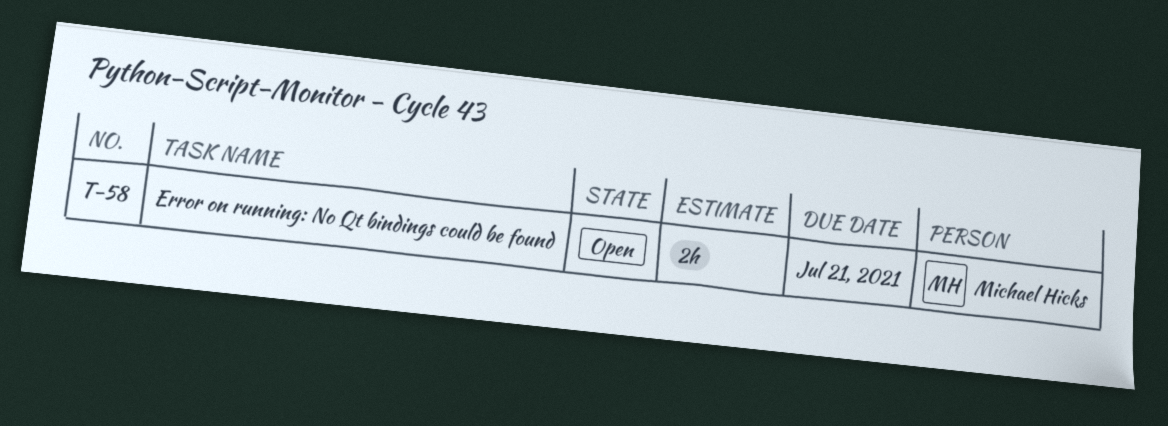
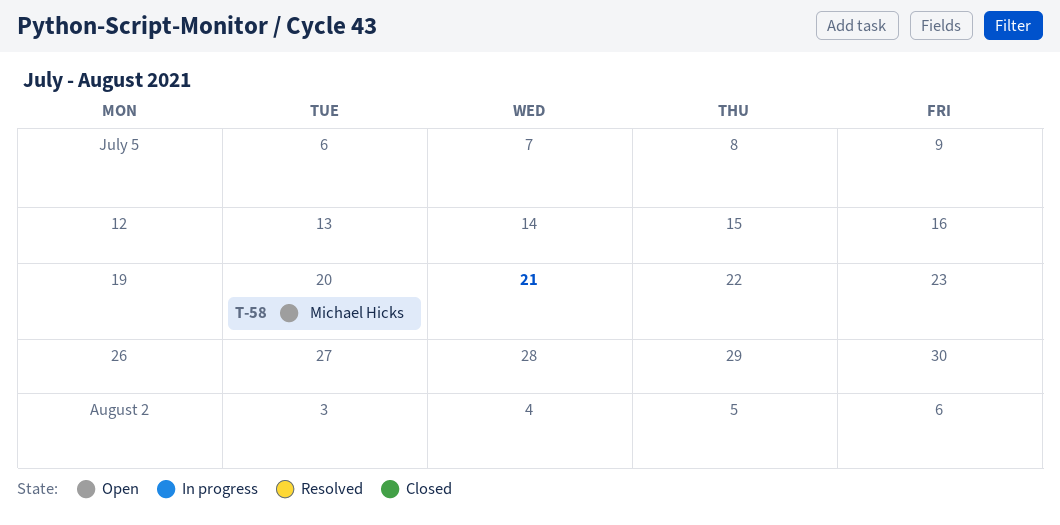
T-58, due: Jul 21 -> Jul 20

